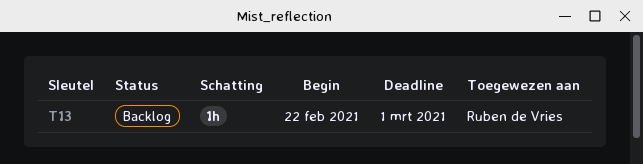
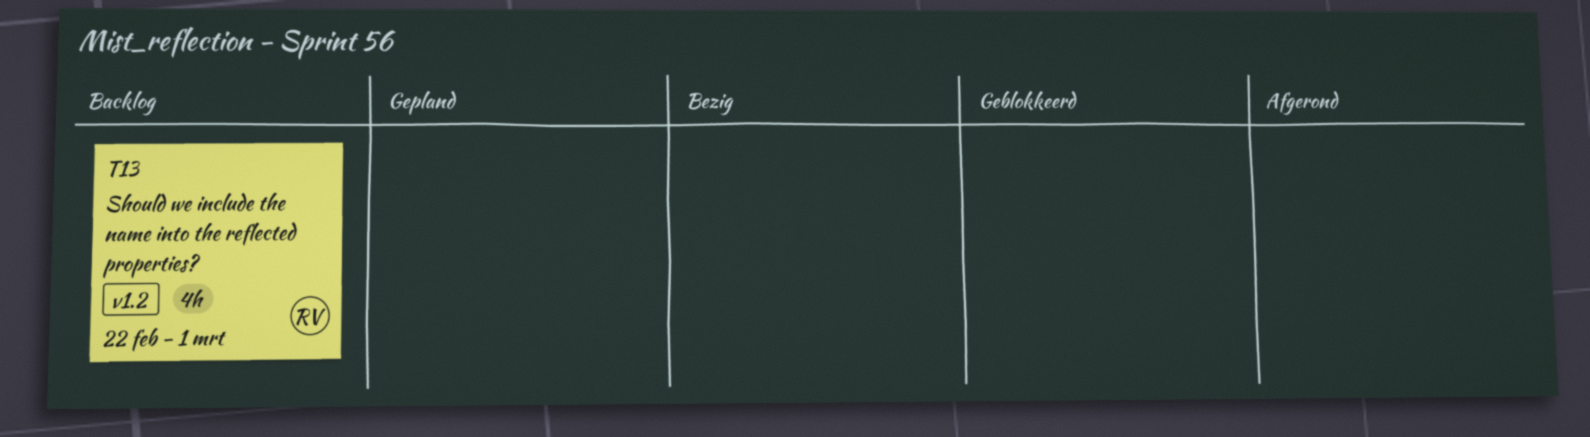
T13, estimate: 1h -> 4h

